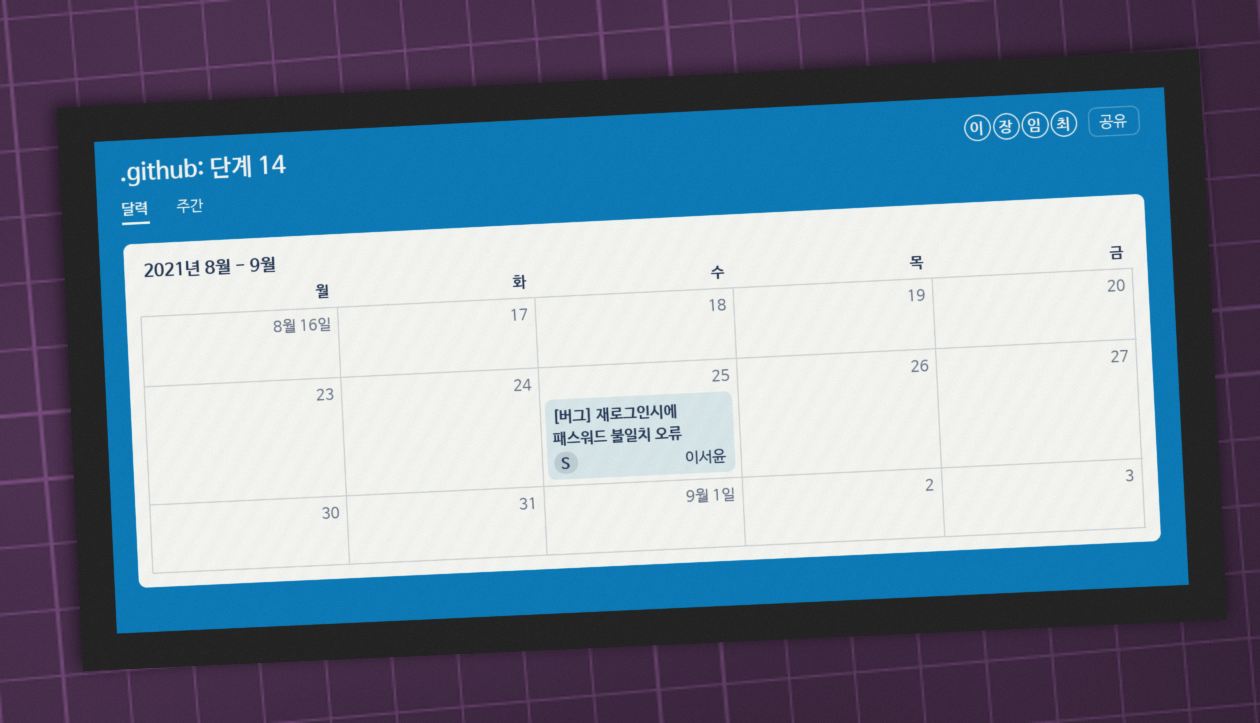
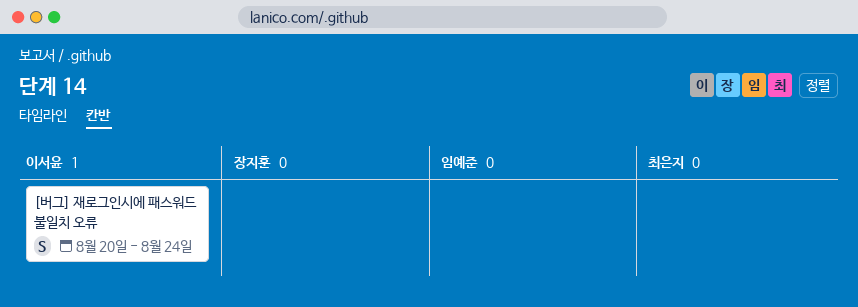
[버그] 재로그인시에 패스워드 불일치 오류, due: Aug 25 -> Aug 24

